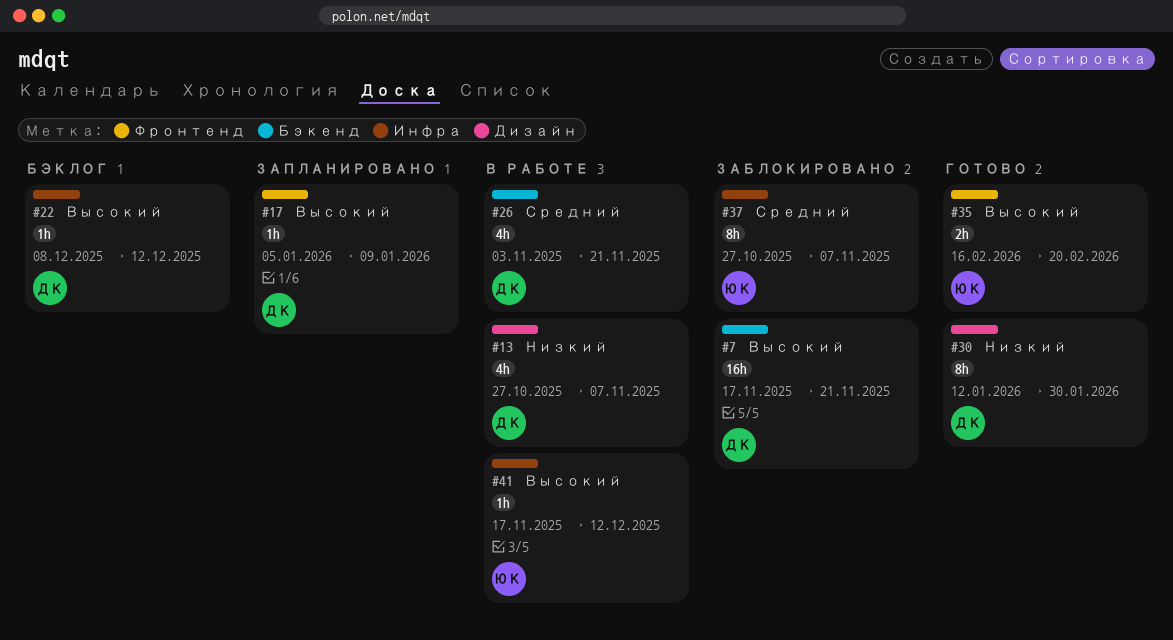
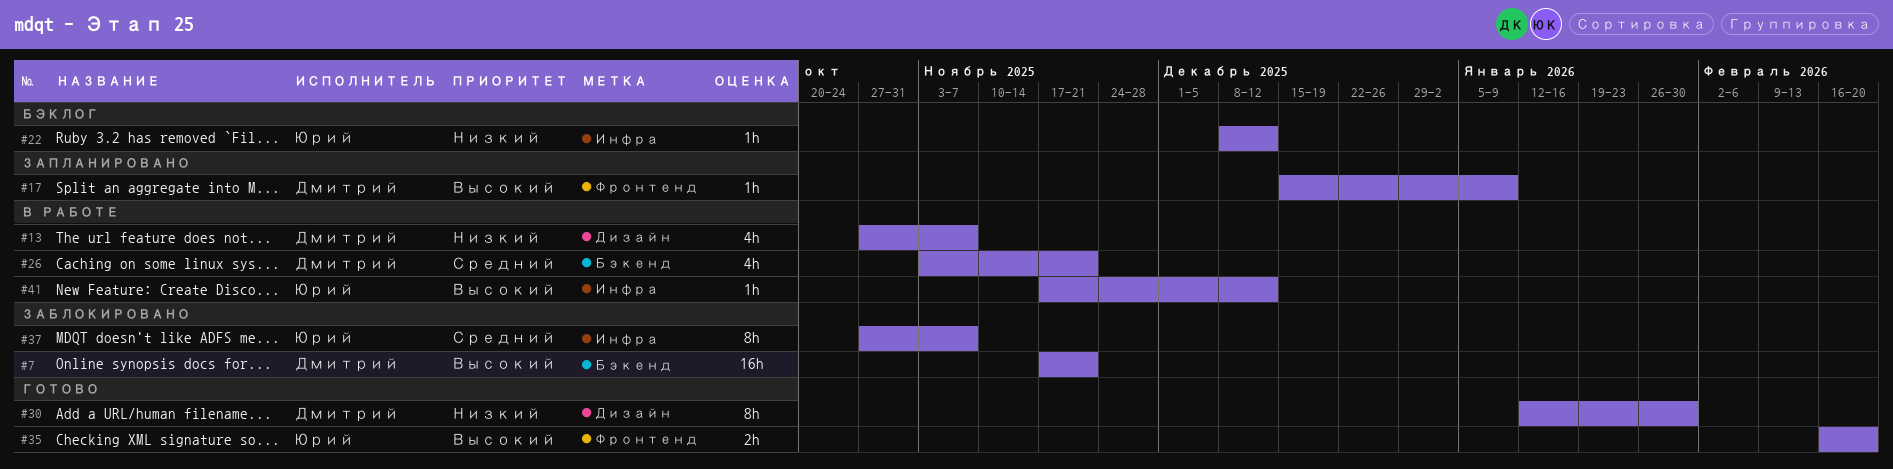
#17, start: Jan 5 -> Dec 15
#22, owner: Дмитрий -> Юрий
#22, priority: Высокий -> Низкий

